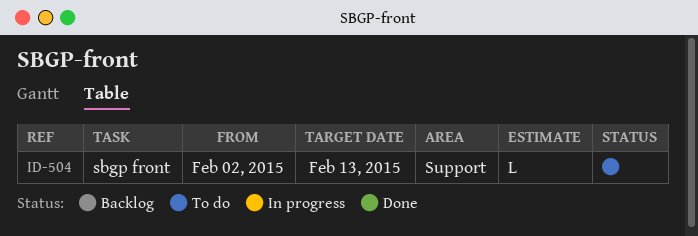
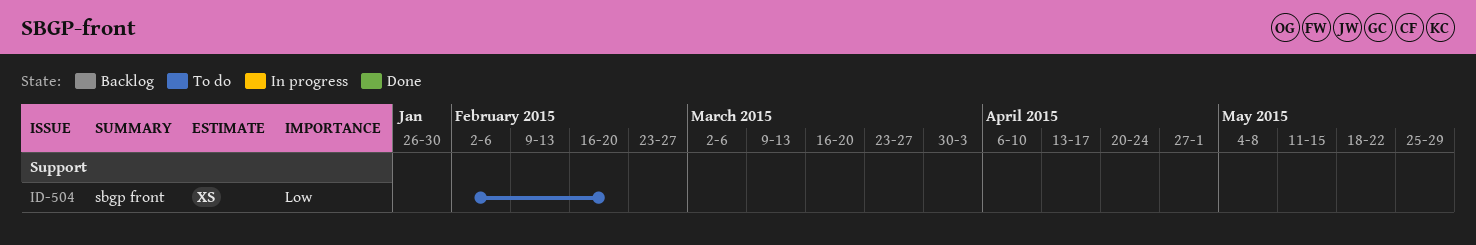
ID-504, estimate: L -> XS
ID-504, due: Feb 13 -> Feb 20

